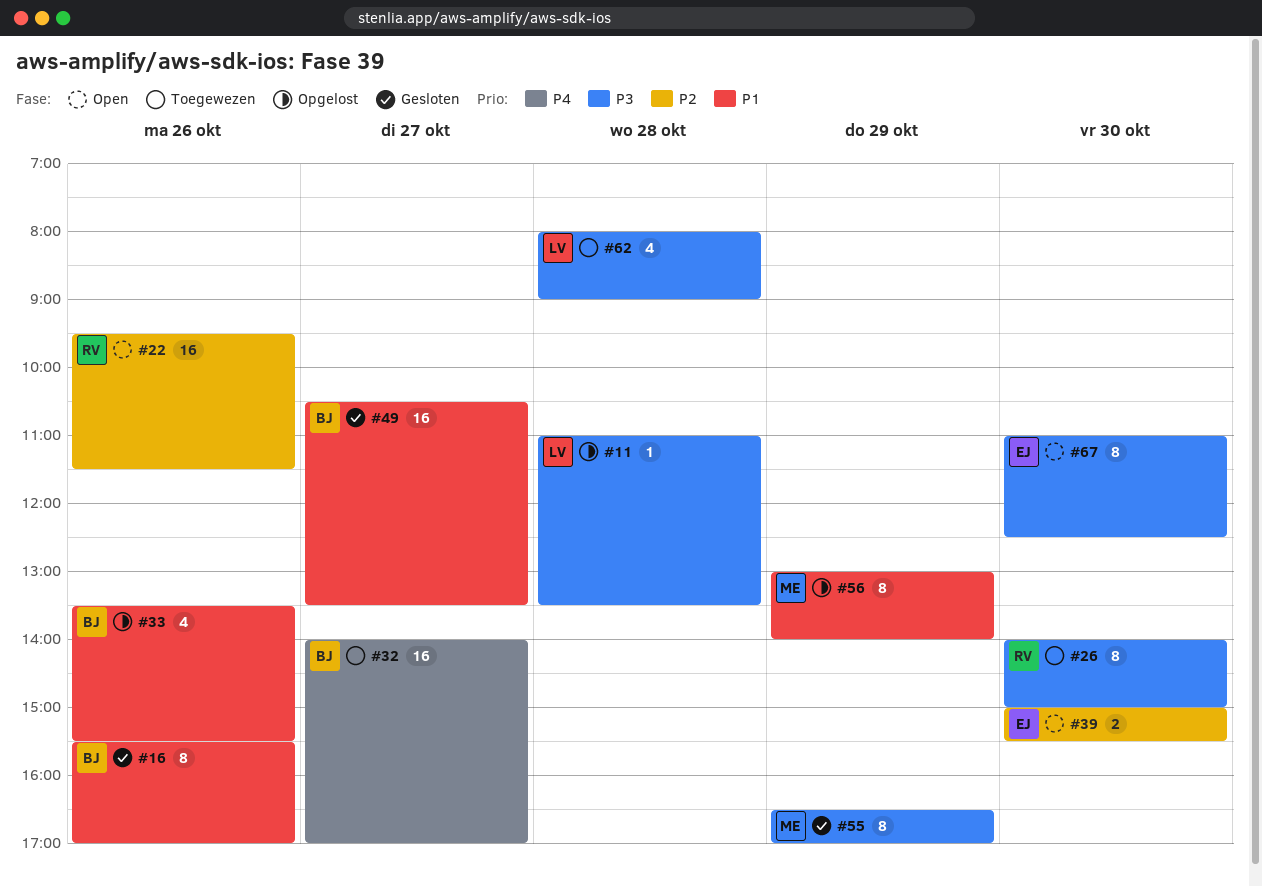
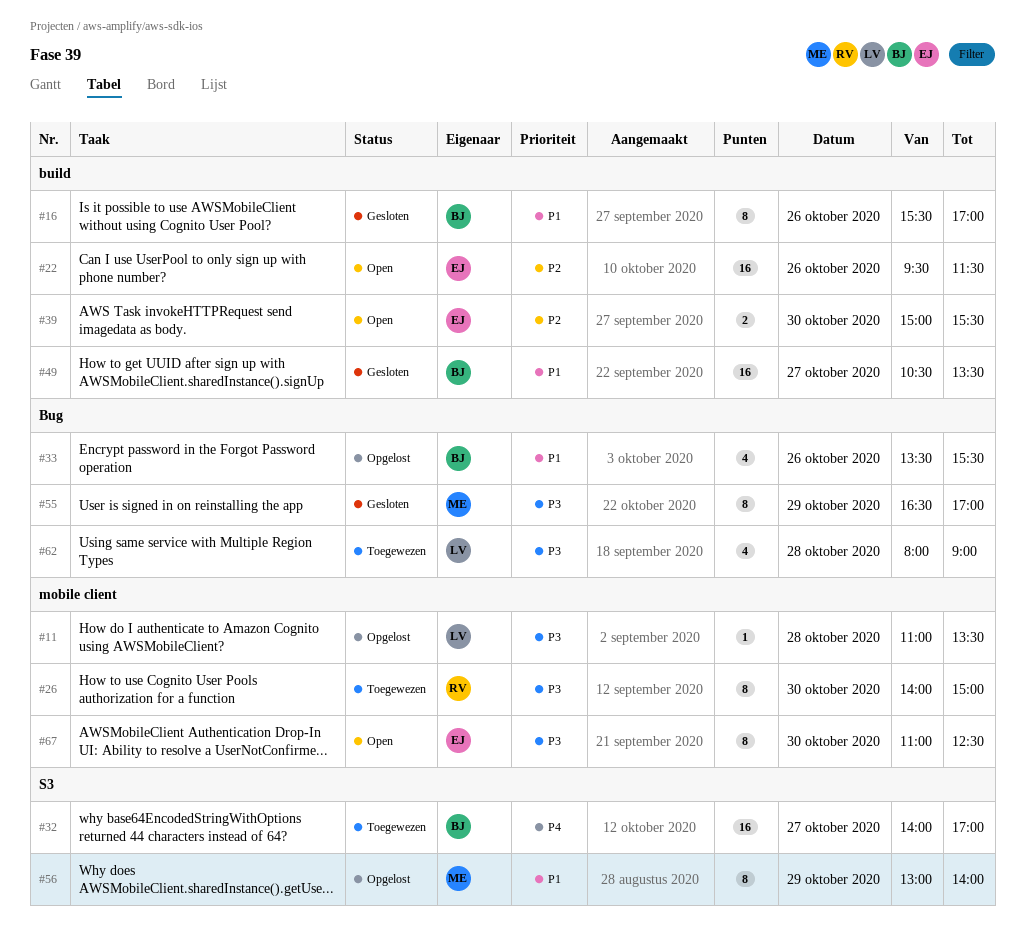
#22, owner: RV -> EJ

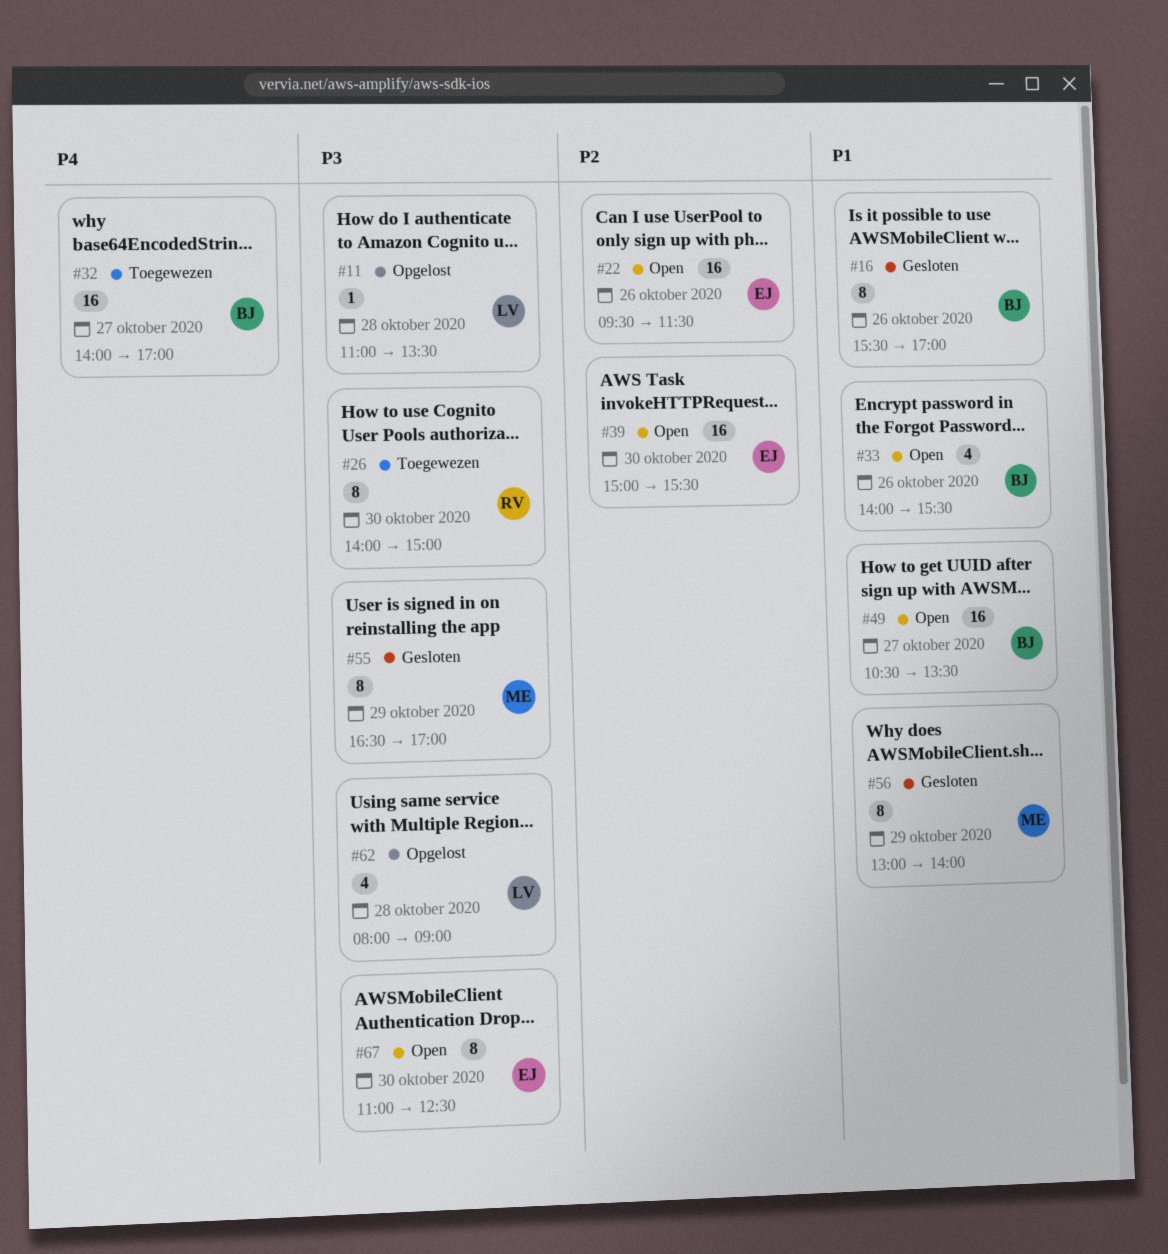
#33, status: Opgelost -> Open
#33, begins: 13:30 -> 14:00
#39, estimate: 2 -> 16
#49, status: Gesloten -> Open
#56, status: Opgelost -> Gesloten
#62, status: Toegewezen -> Opgelost

